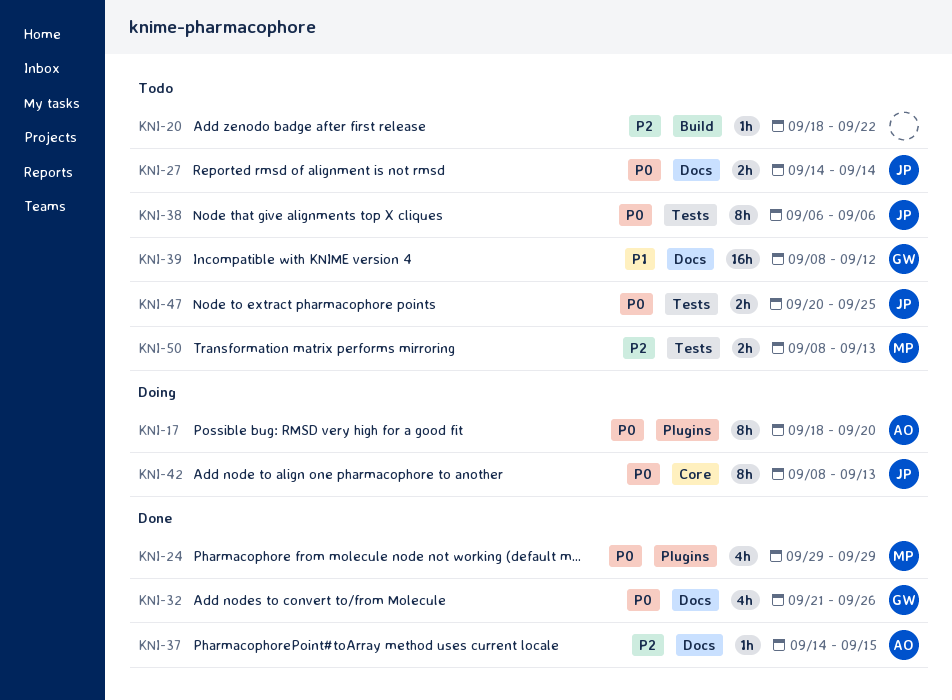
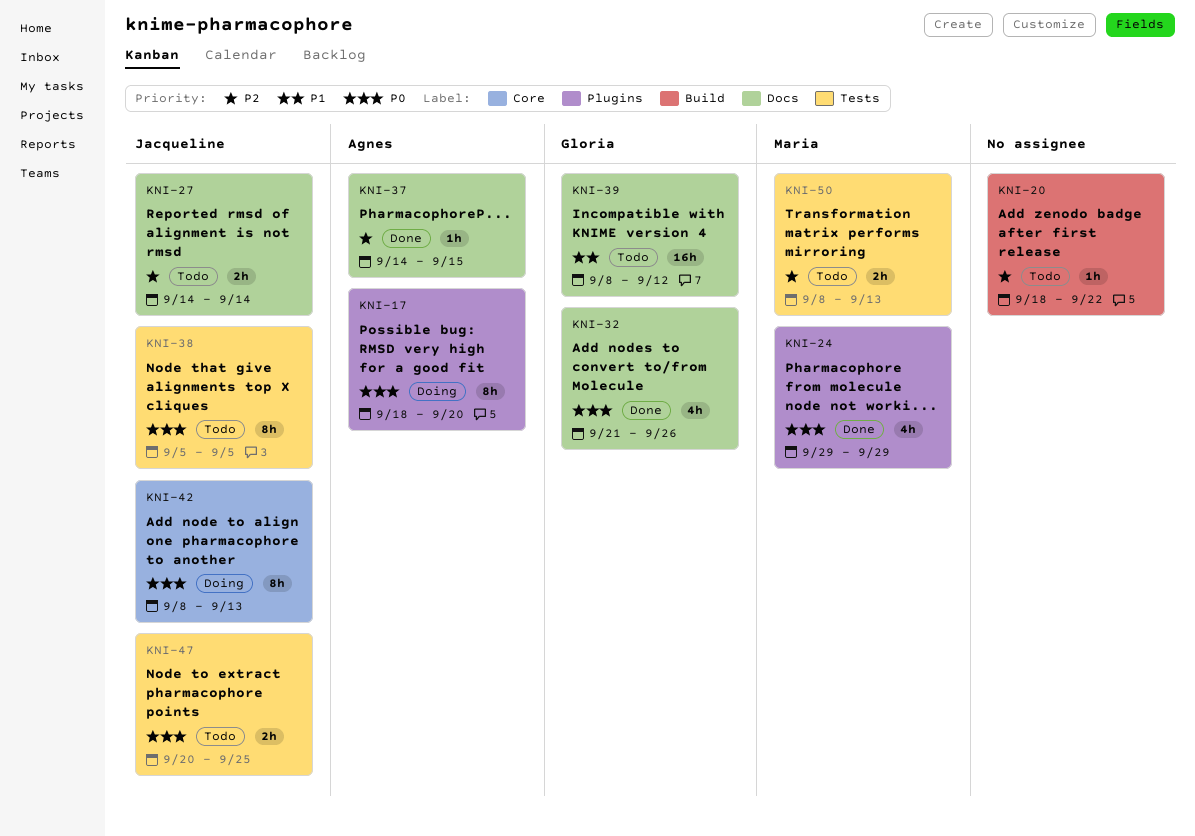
KNI-27, priority: P0 -> P2
KNI-38, start: Sep 6 -> Sep 5
KNI-38, due: Sep 6 -> Sep 5

